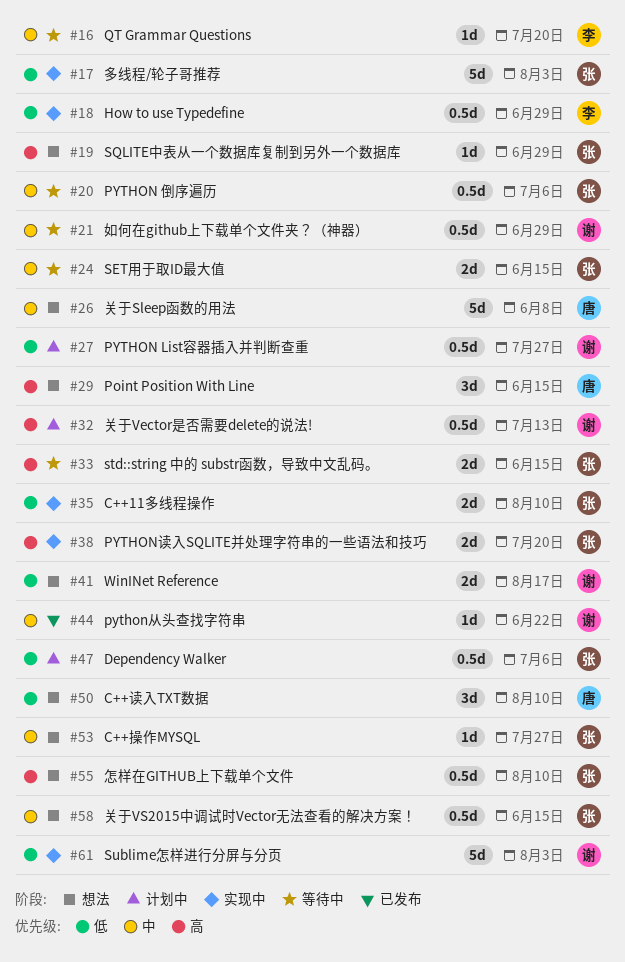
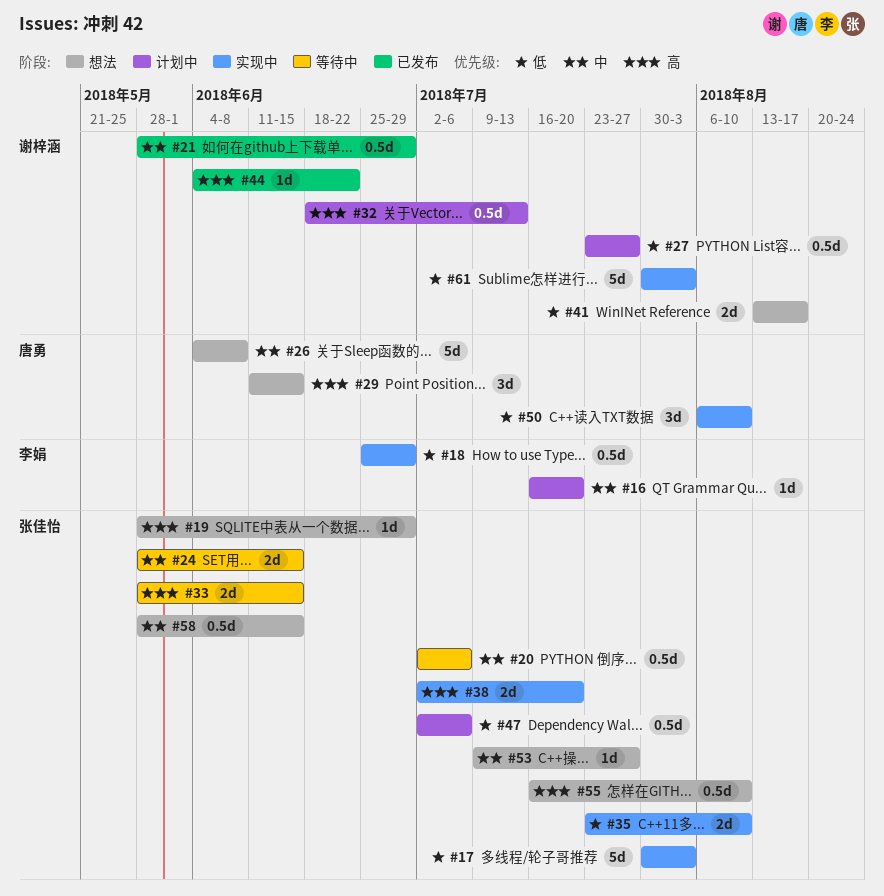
#16, status: 等待中 -> 计划中
#21, status: 等待中 -> 已发布
#44, priority: 中 -> 高
#50, status: 想法 -> 实现中

